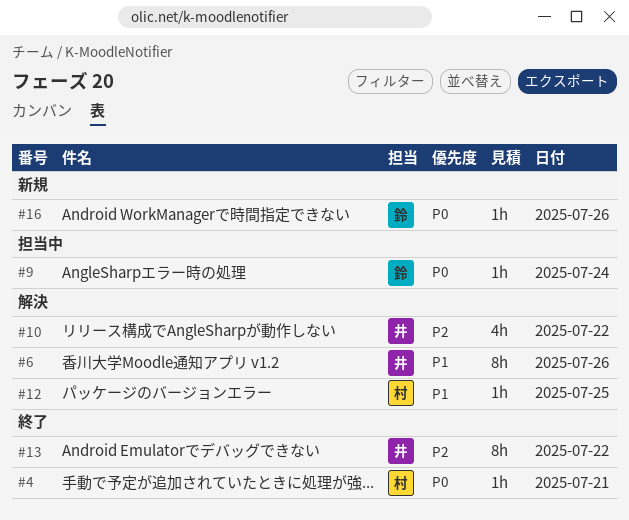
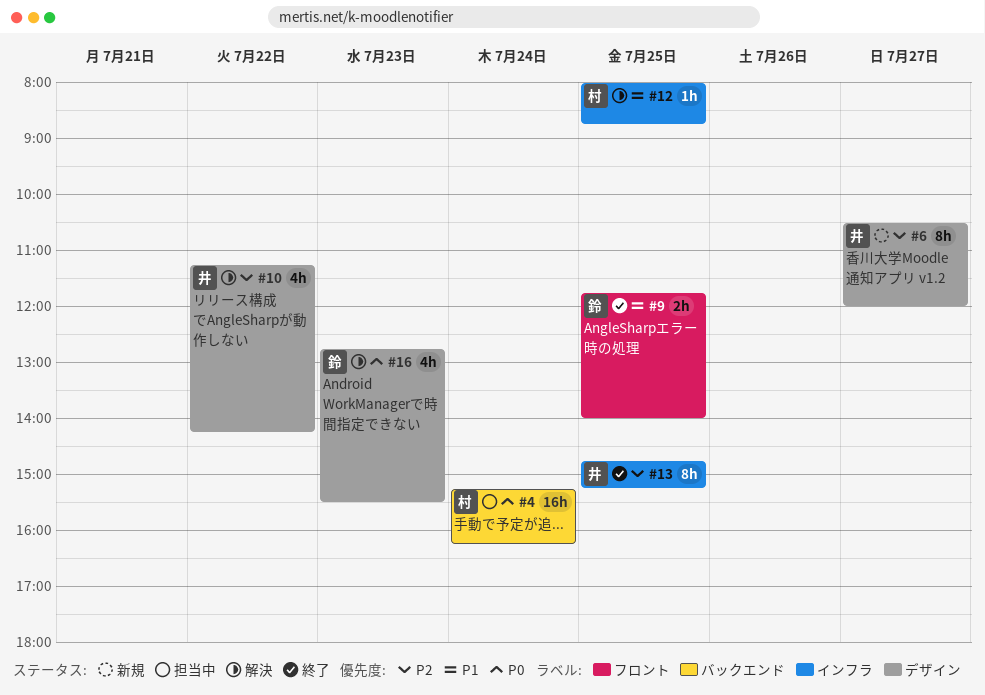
#4, status: 終了 -> 担当中
#4, estimate: 1h -> 16h
#4, day: Jul 21 -> Jul 24
#6, status: 解決 -> 新規
#6, priority: P1 -> P2
#6, day: Jul 26 -> Jul 27
#9, status: 担当中 -> 終了
#9, priority: P0 -> P1
#9, estimate: 1h -> 2h
#9, day: Jul 24 -> Jul 25
#13, day: Jul 22 -> Jul 25
#16, status: 新規 -> 解決
#16, estimate: 1h -> 4h
#16, day: Jul 26 -> Jul 23

